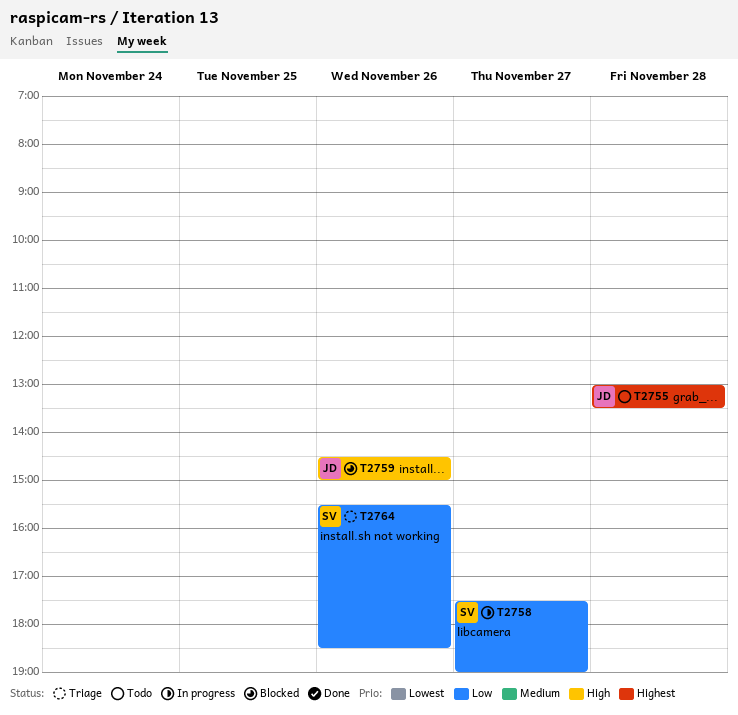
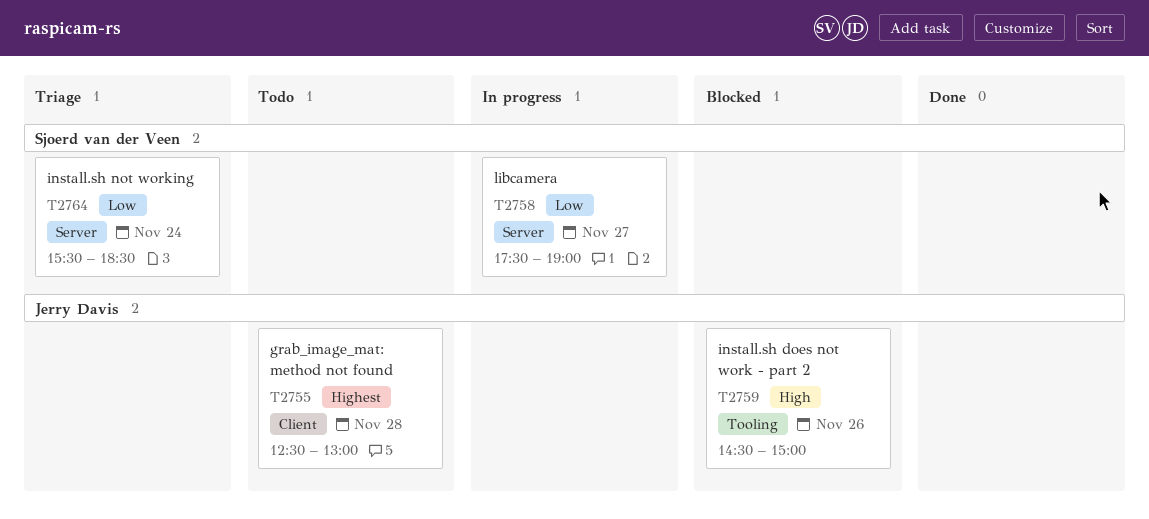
T2755, begins: 13:00 -> 12:30
T2755, ends: 13:30 -> 13:00
T2764, day: Nov 26 -> Nov 24

